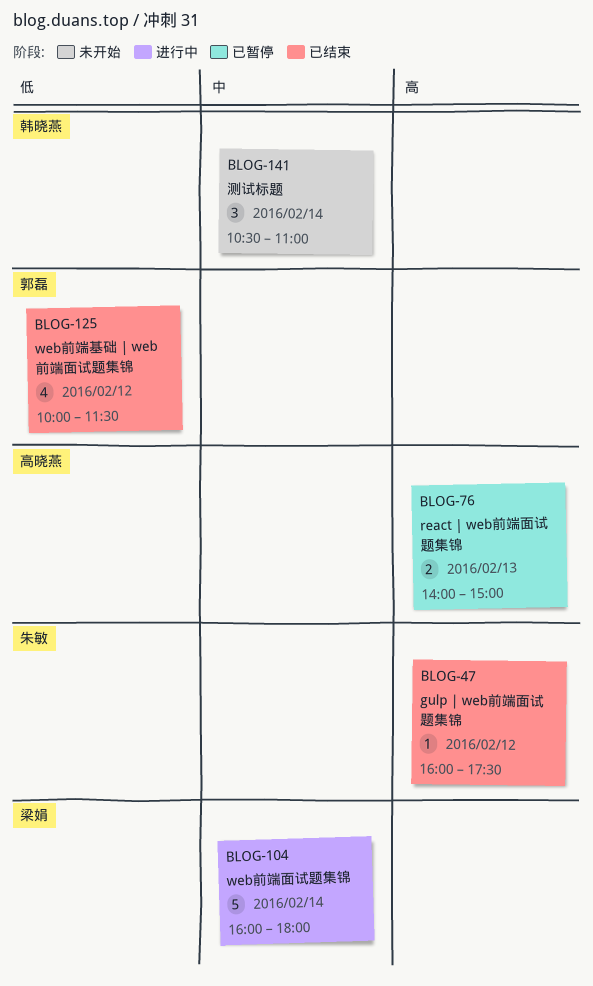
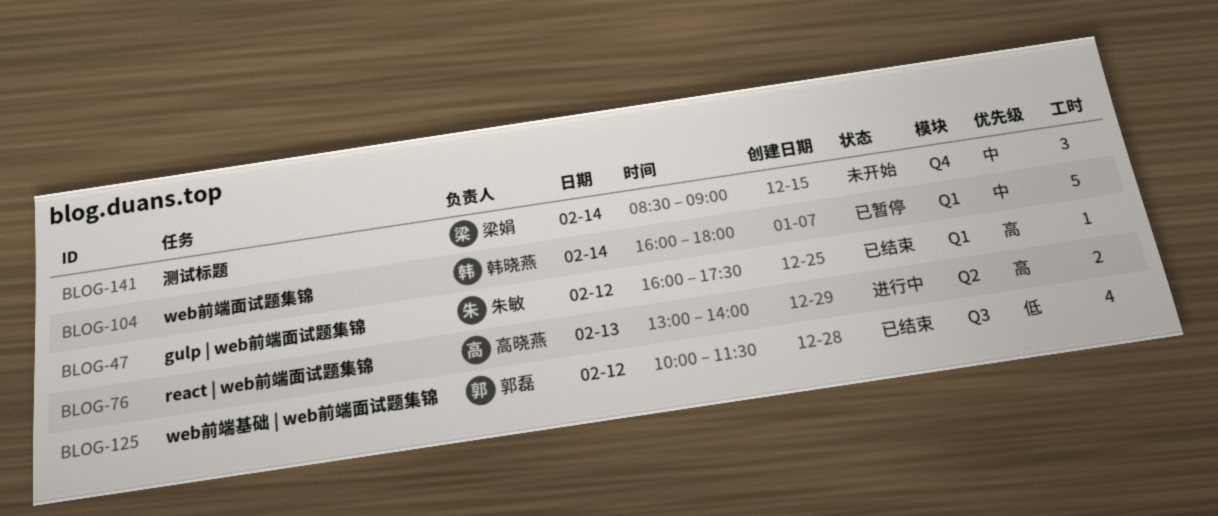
BLOG-76, status: 已暂停 -> 进行中
BLOG-76, begins: 14:00 -> 13:00
BLOG-76, ends: 15:00 -> 14:00
BLOG-104, status: 进行中 -> 已暂停
BLOG-104, owner: 梁娟 -> 韩晓燕
BLOG-141, owner: 韩晓燕 -> 梁娟
BLOG-141, begins: 10:30 -> 08:30
BLOG-141, ends: 11:00 -> 09:00

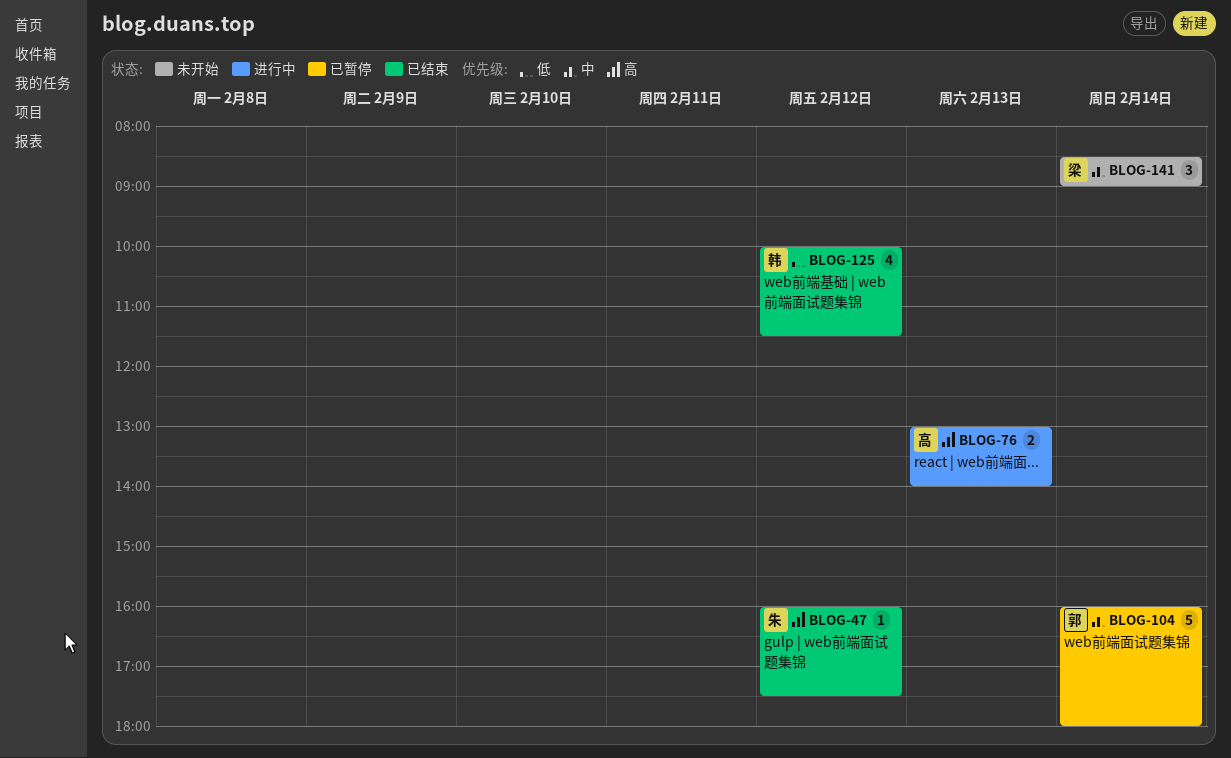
BLOG-104, owner: 韩晓燕 -> 郭磊
BLOG-125, owner: 郭磊 -> 韩晓燕

